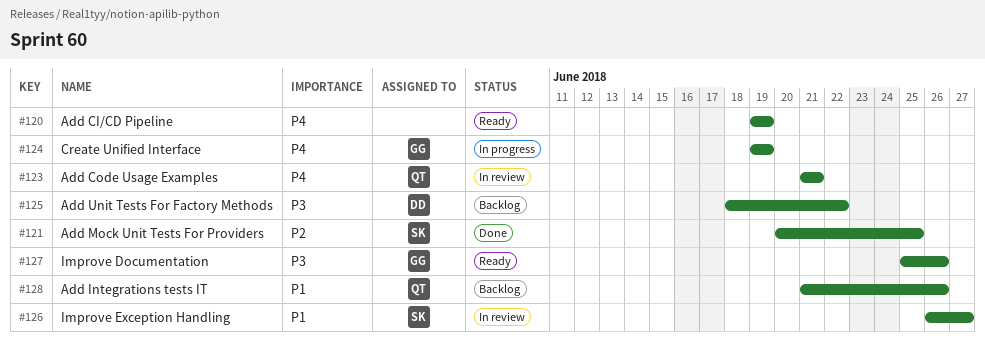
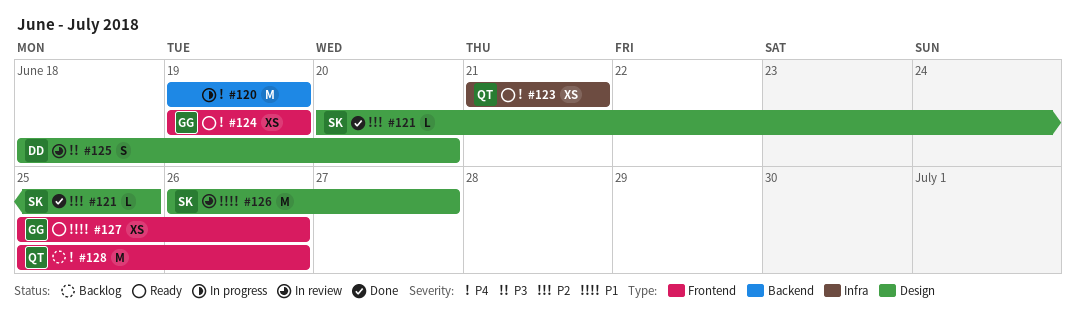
#120, status: Ready -> In progress
#123, status: In review -> Ready
#124, status: In progress -> Ready
#125, status: Backlog -> In review
#125, due: Jun 22 -> Jun 20
#127, priority: P3 -> P1
#128, priority: P1 -> P4
#128, start: Jun 21 -> Jun 25

